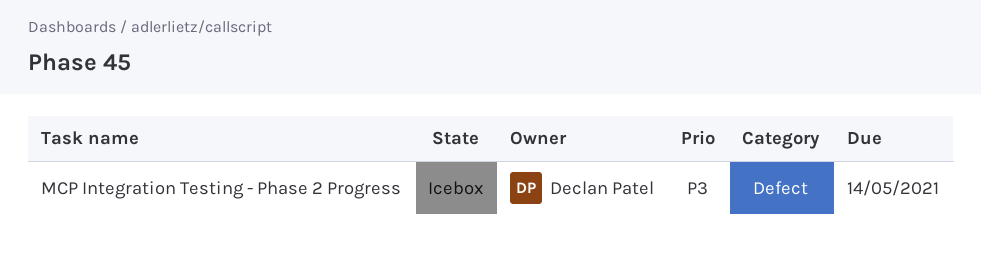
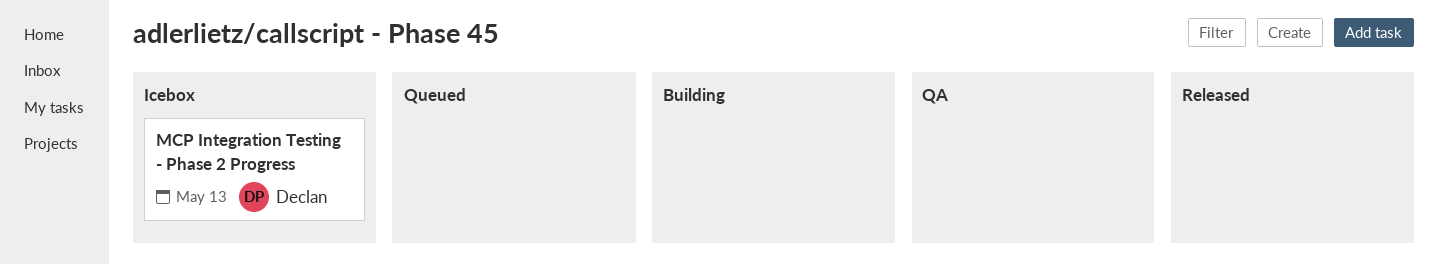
MCP Integration Testing - Phase 2 Progress, due: May 14 -> May 13

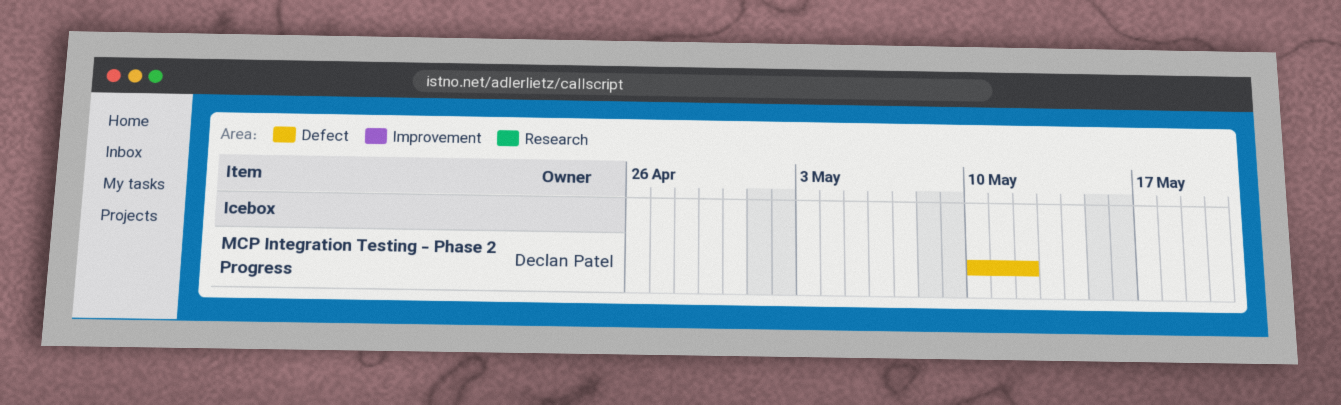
MCP Integration Testing - Phase 2 Progress, due: May 13 -> May 12

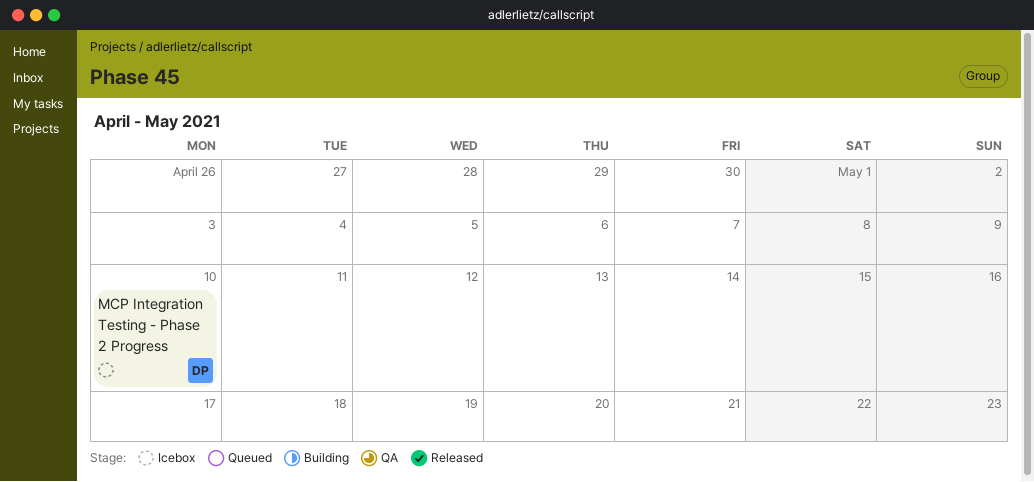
MCP Integration Testing - Phase 2 Progress, due: May 12 -> May 10

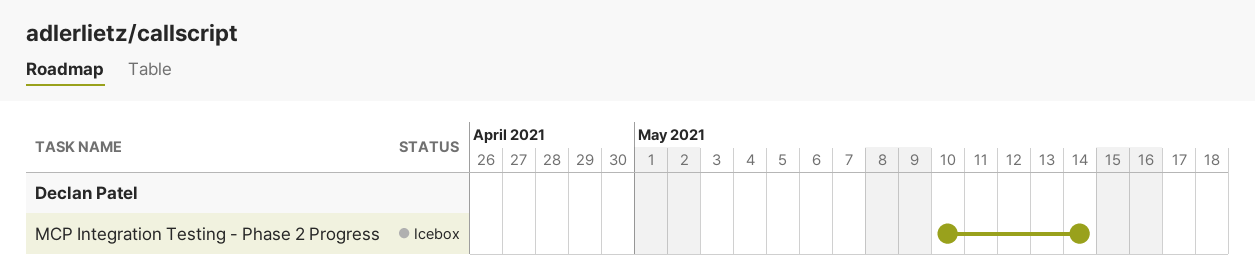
MCP Integration Testing - Phase 2 Progress, due: May 10 -> May 14

